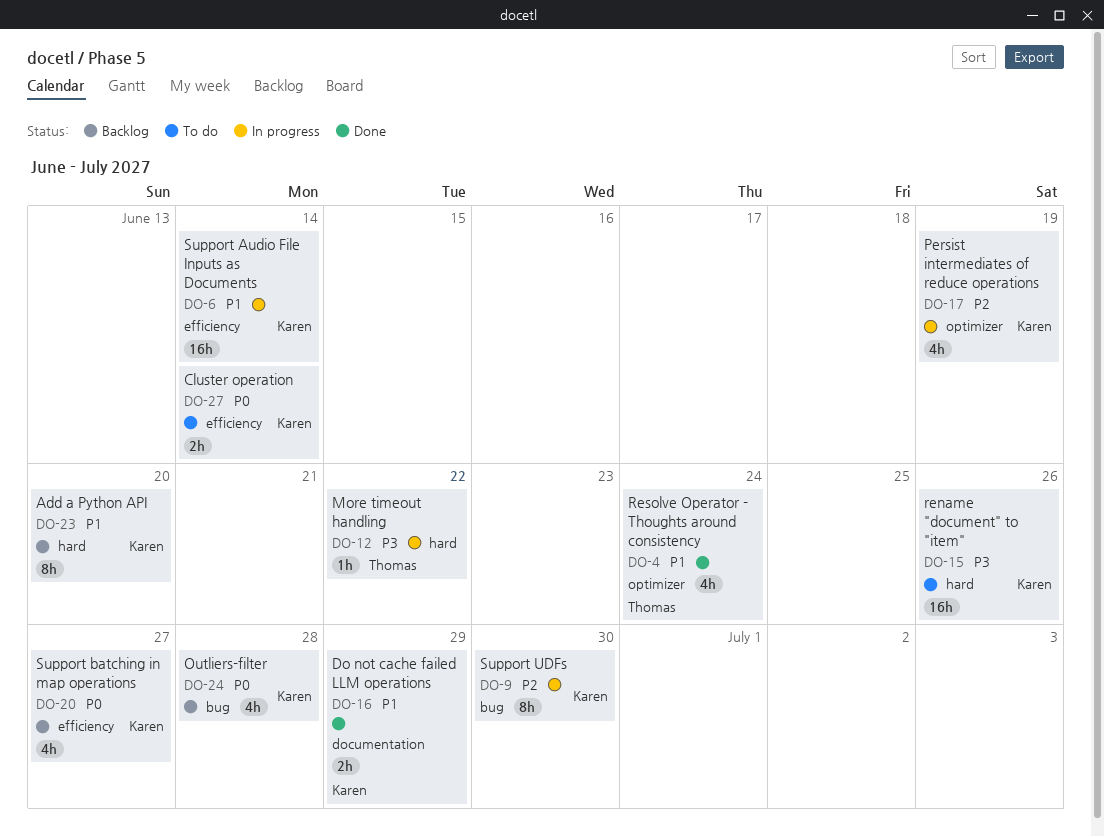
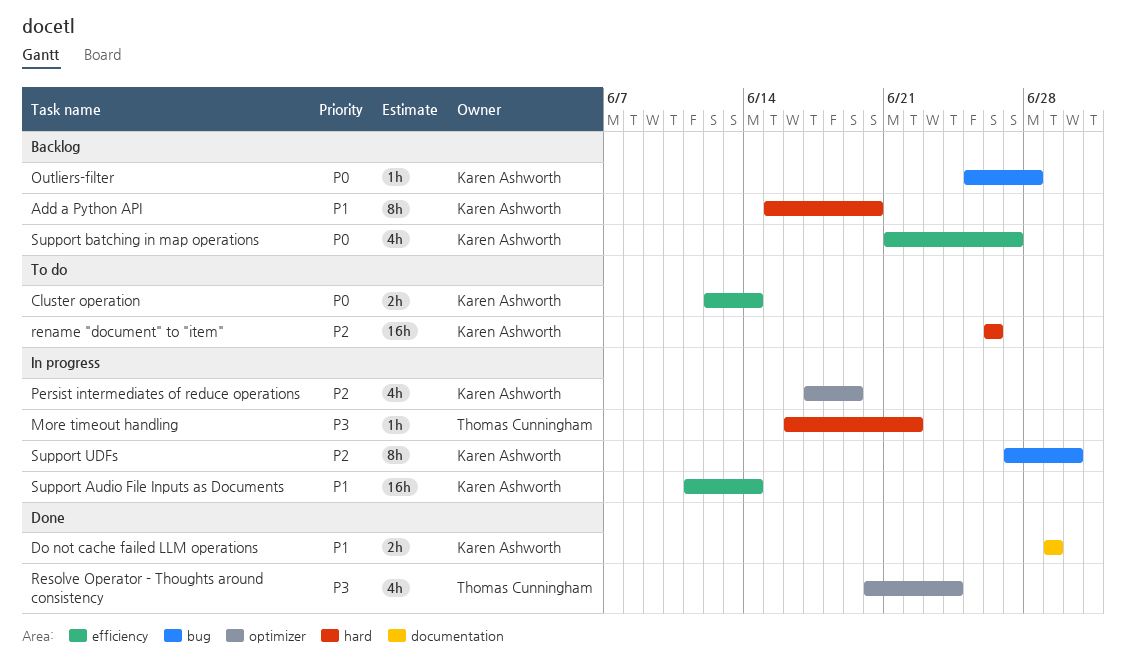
Outliers-filter, estimate: 4h -> 1h
rename "document" to "item", priority: P3 -> P2
Resolve Operator - Thoughts around consistency, priority: P1 -> P3

